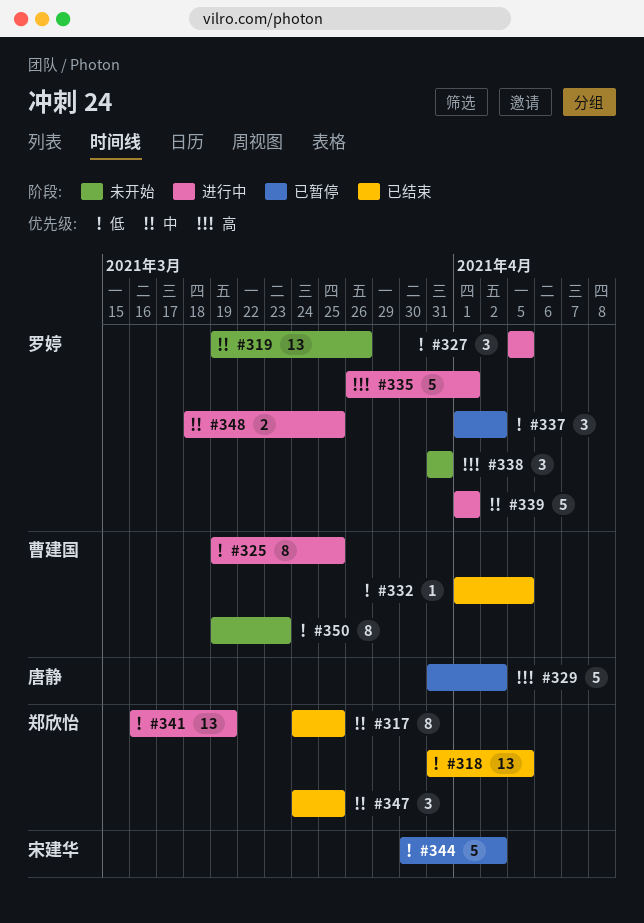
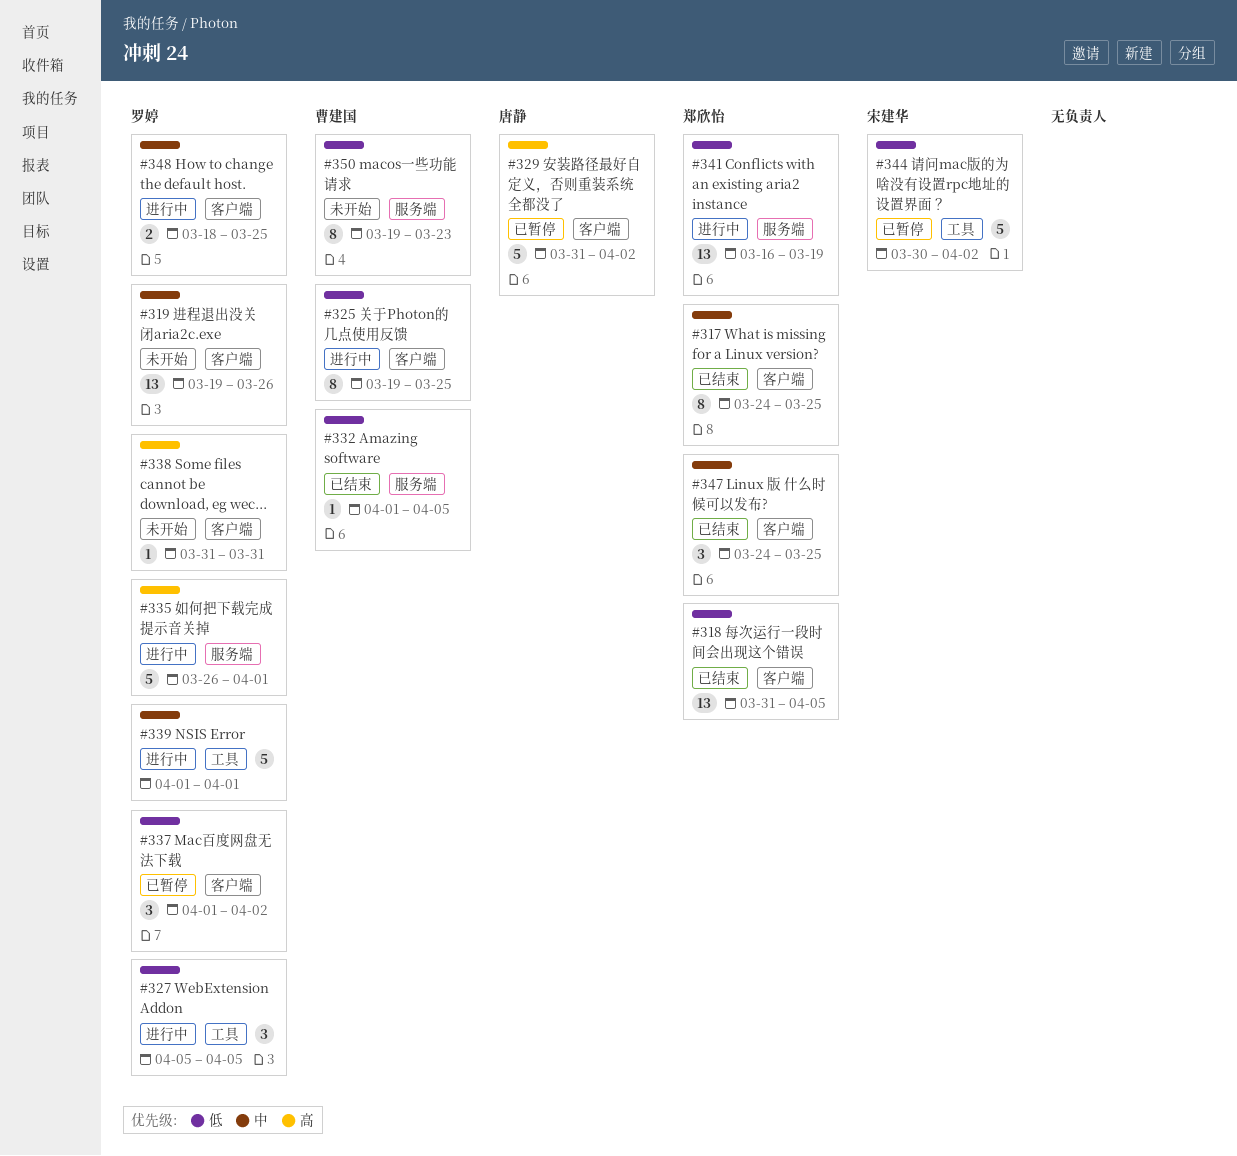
#338, estimate: 3 -> 1

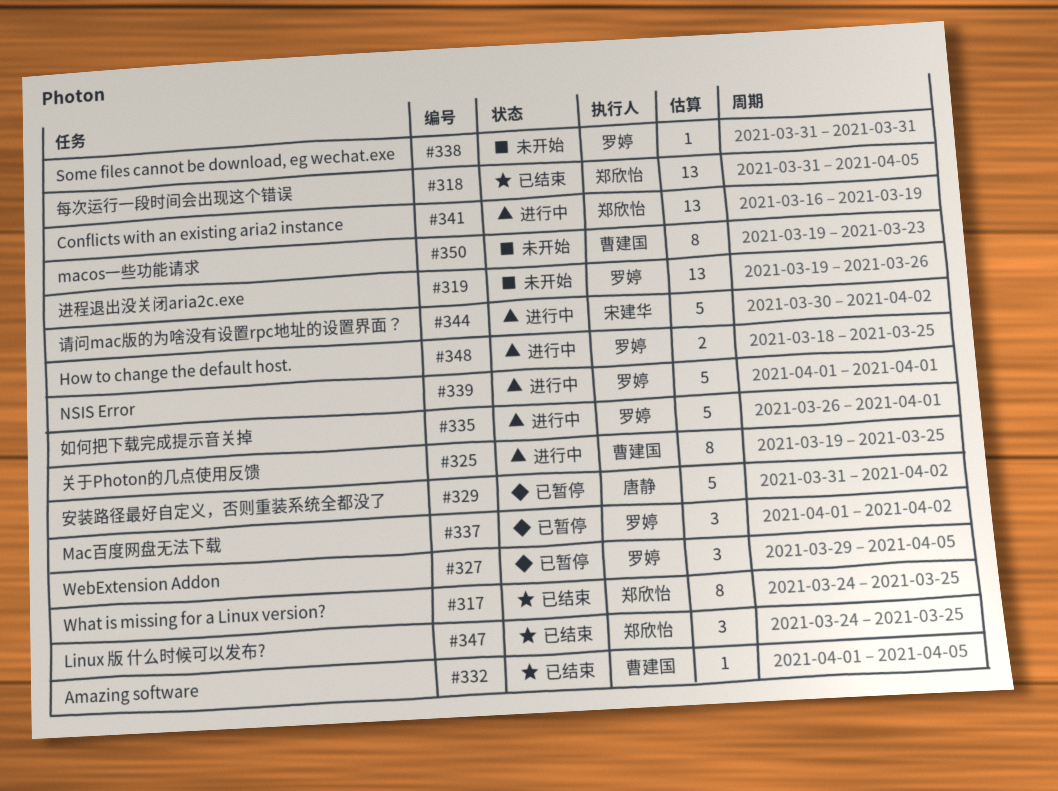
#327, status: 进行中 -> 已暂停
#327, start: Apr 5 -> Mar 29
#344, status: 已暂停 -> 进行中

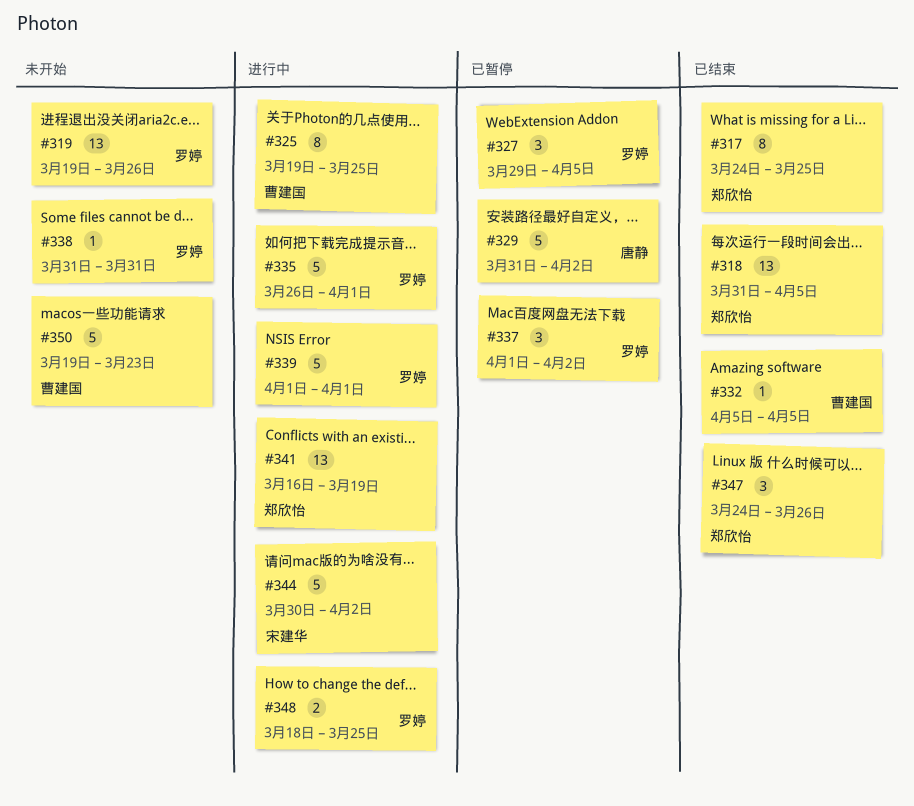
#332, start: Apr 1 -> Apr 5
#347, due: Mar 25 -> Mar 26
#350, estimate: 8 -> 5

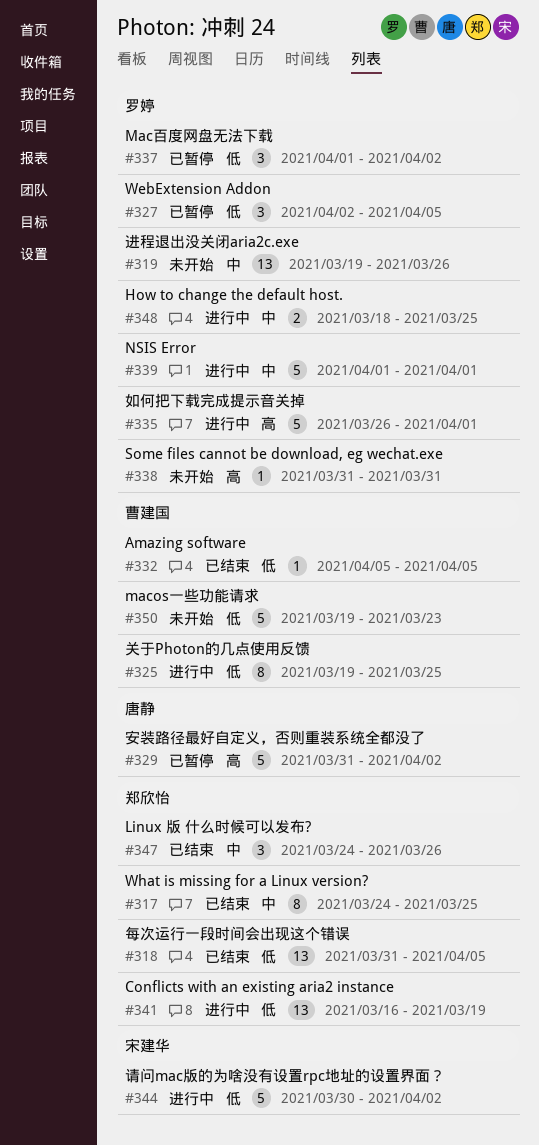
#327, start: Mar 29 -> Apr 2

